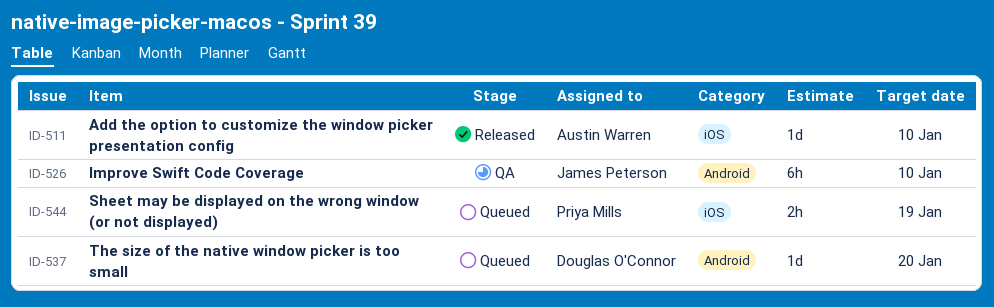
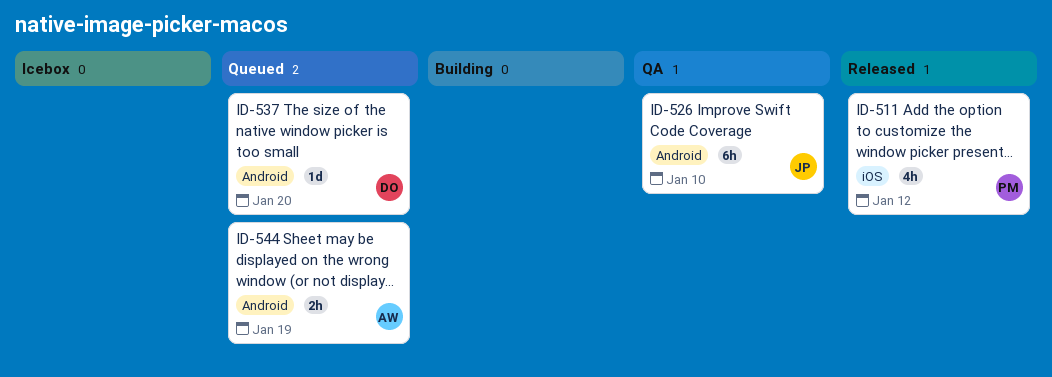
ID-511, owner: Austin Warren -> Priya Mills
ID-511, estimate: 1d -> 4h
ID-511, due: Jan 10 -> Jan 12
ID-544, owner: Priya Mills -> Austin Warren
ID-544, label: iOS -> Android

